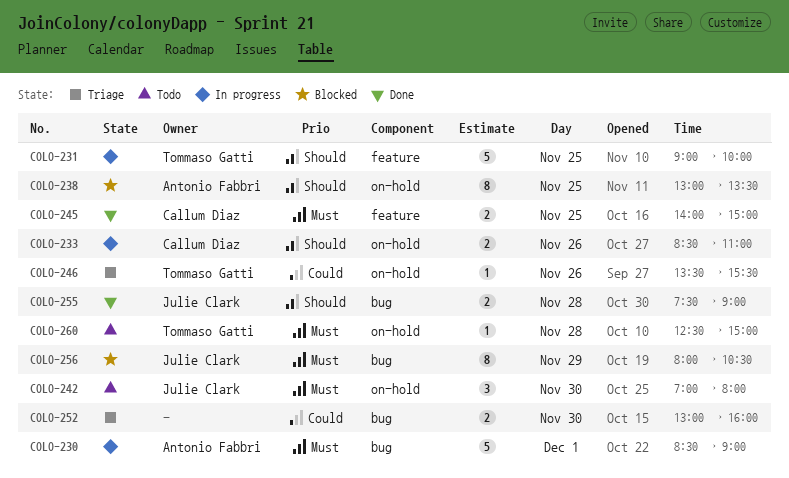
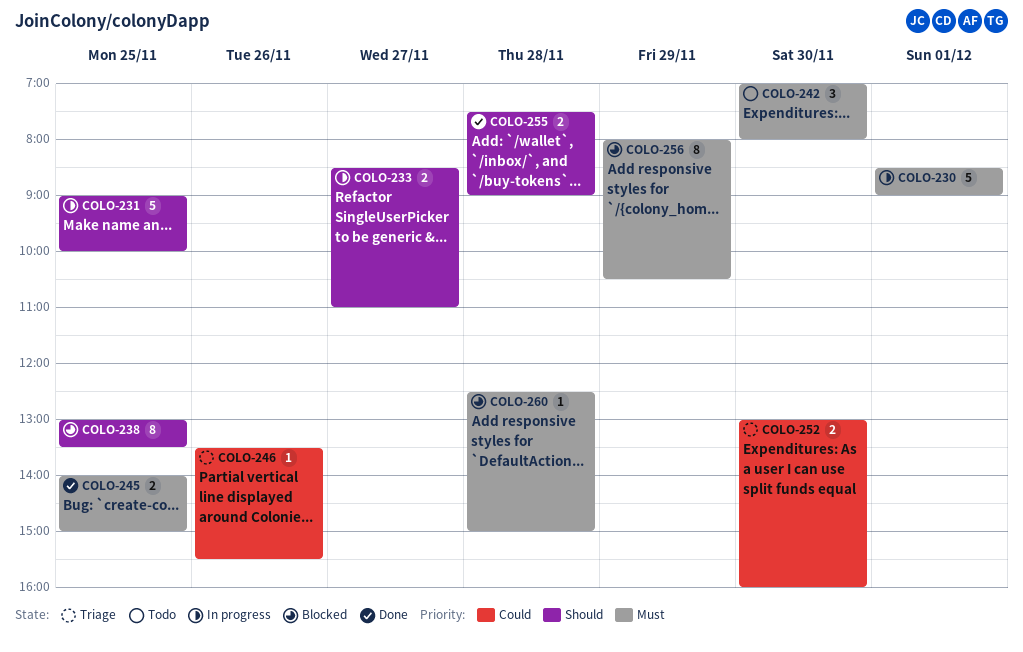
COLO-233, day: Nov 26 -> Nov 27
COLO-260, status: Todo -> Blocked

